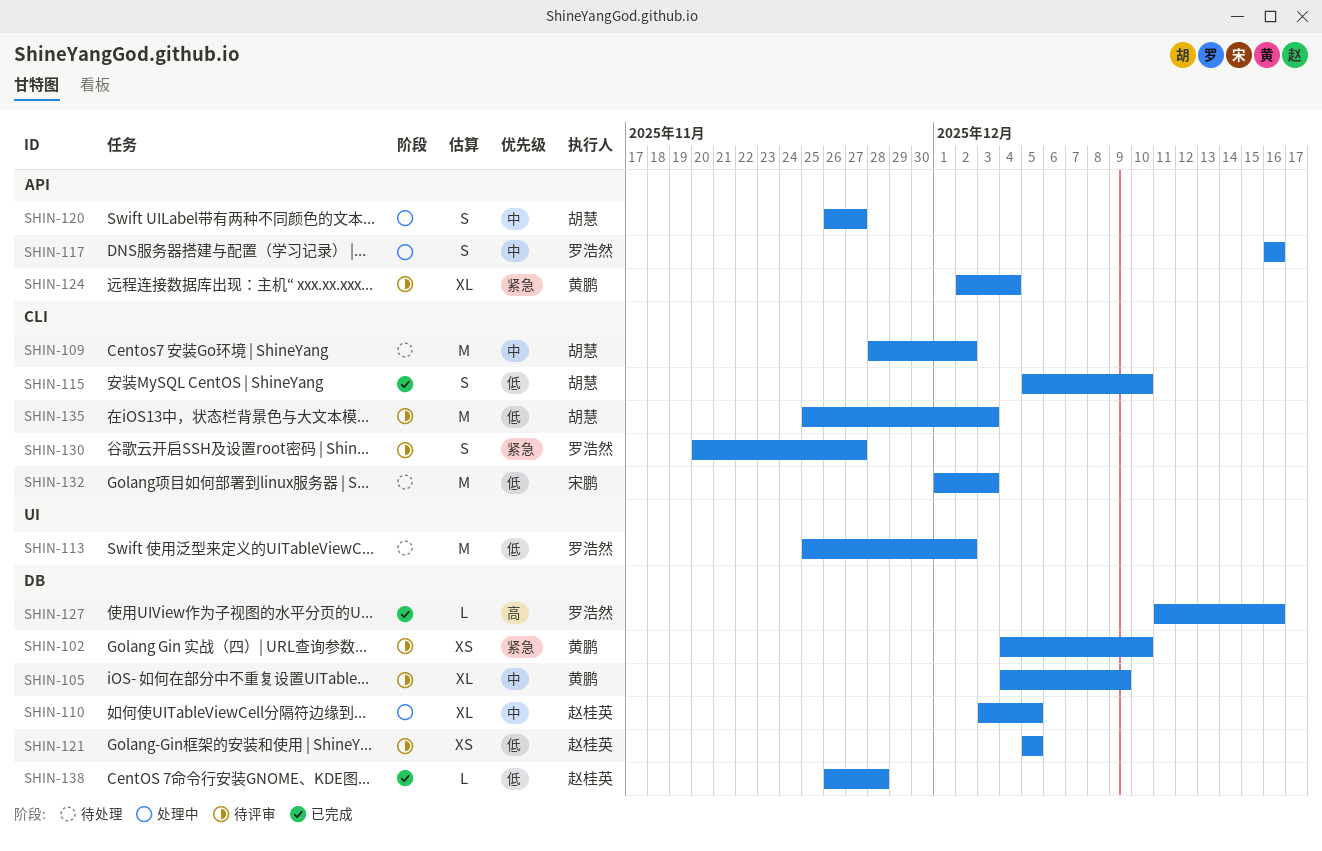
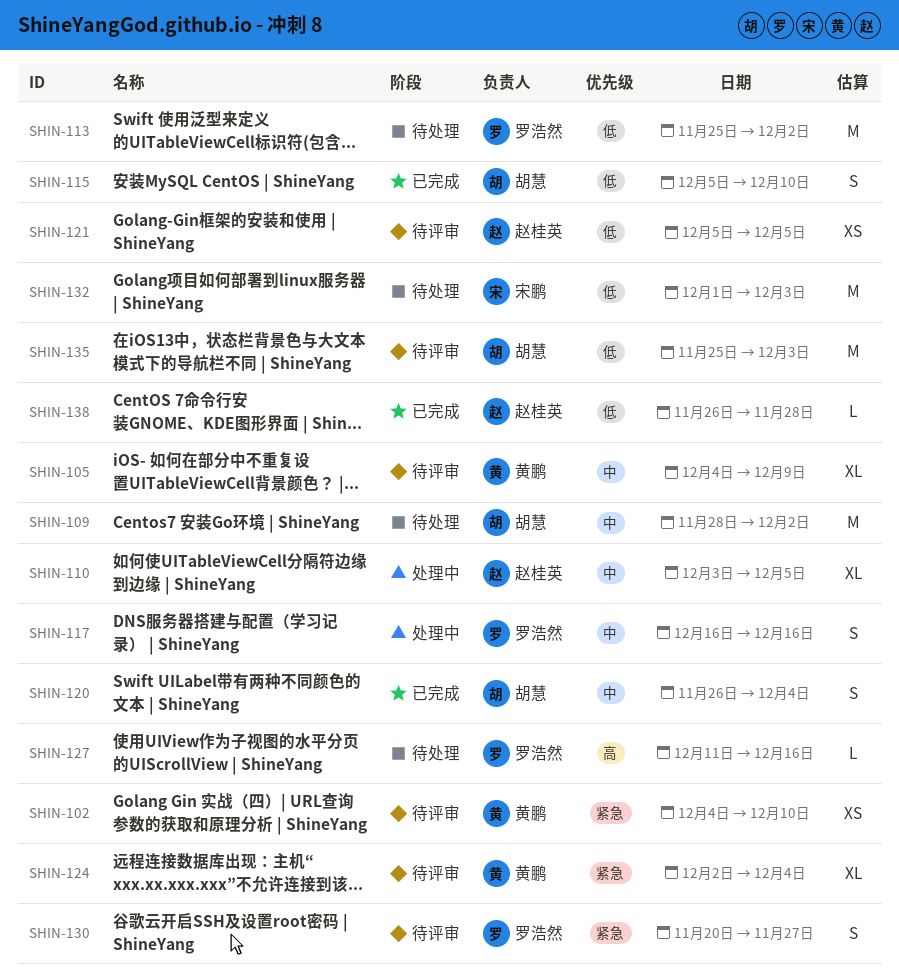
SHIN-120, status: 处理中 -> 已完成
SHIN-120, due: Nov 27 -> Dec 4
SHIN-127, status: 已完成 -> 待处理

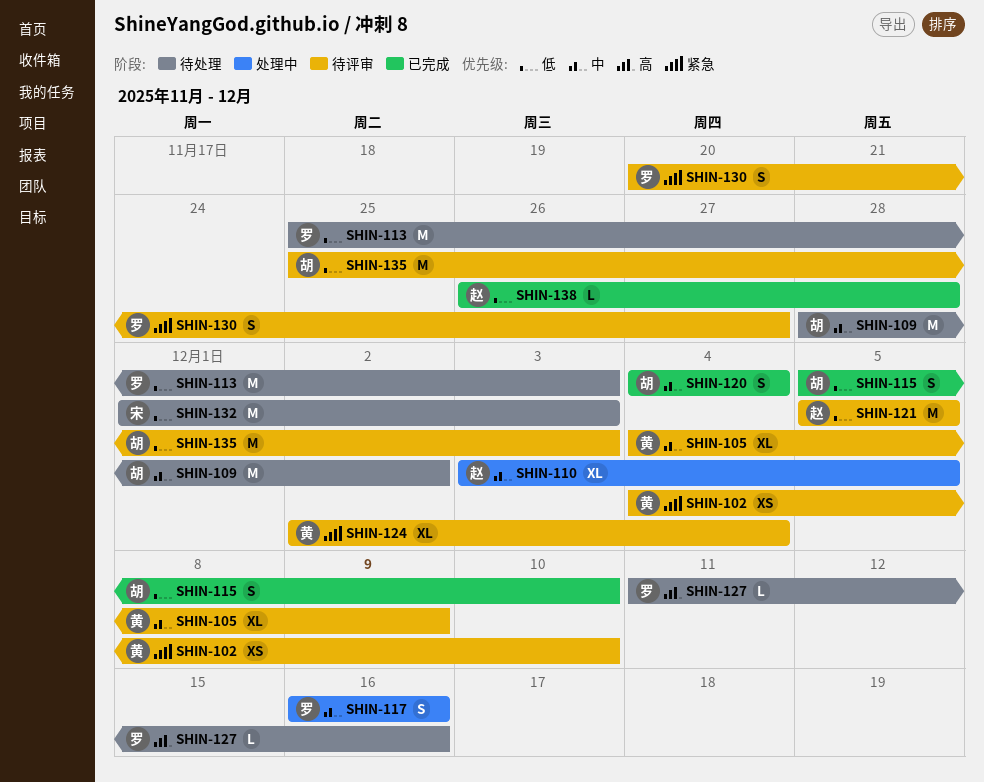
SHIN-113, due: Dec 2 -> Dec 3
SHIN-120, start: Nov 26 -> Dec 4
SHIN-121, estimate: XS -> M

